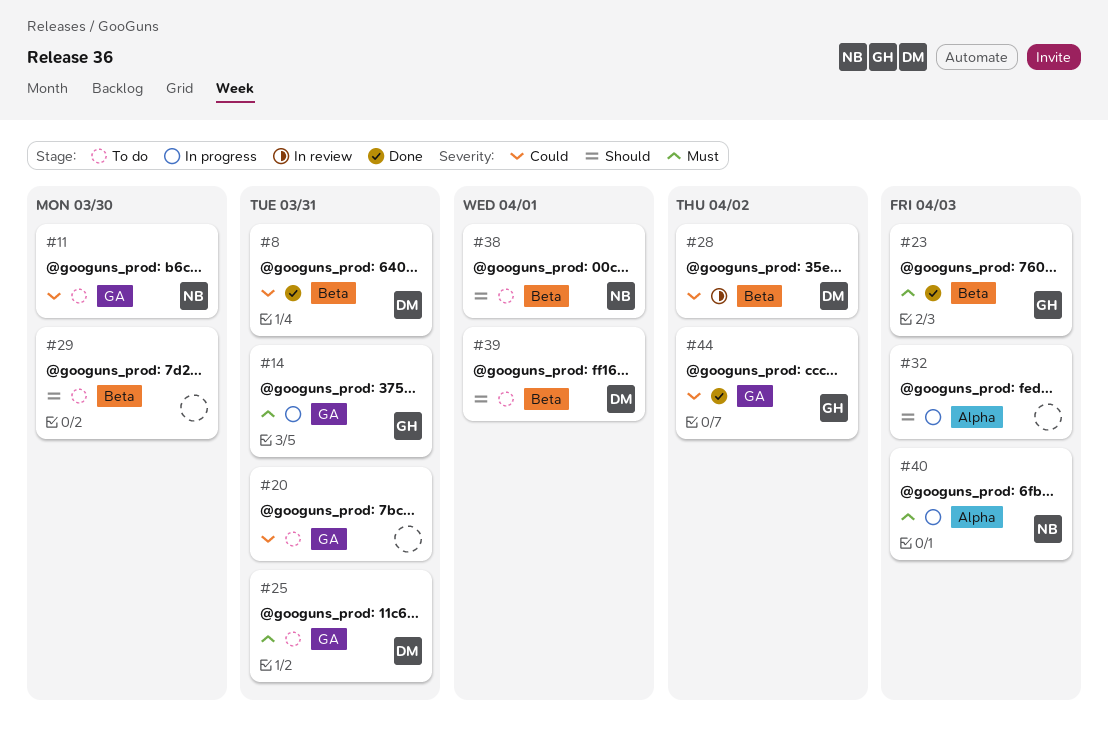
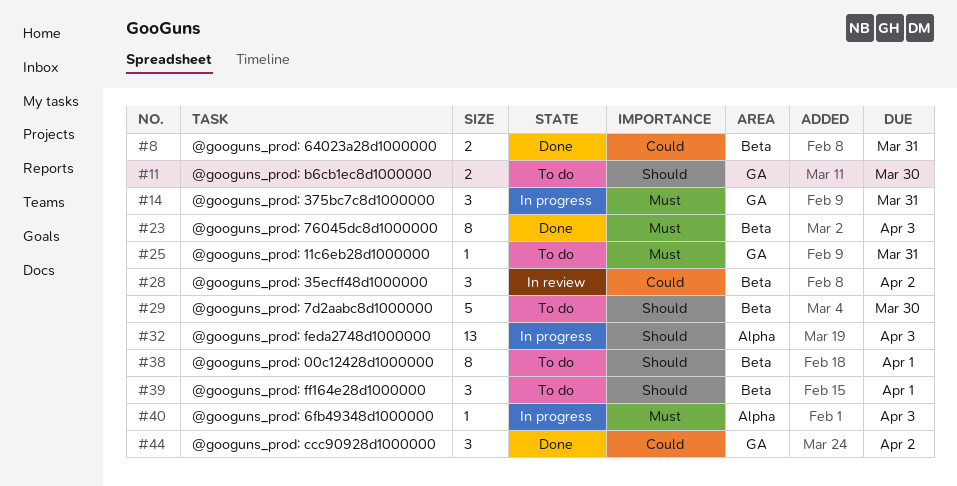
#11, priority: Could -> Should
#20: present -> none

